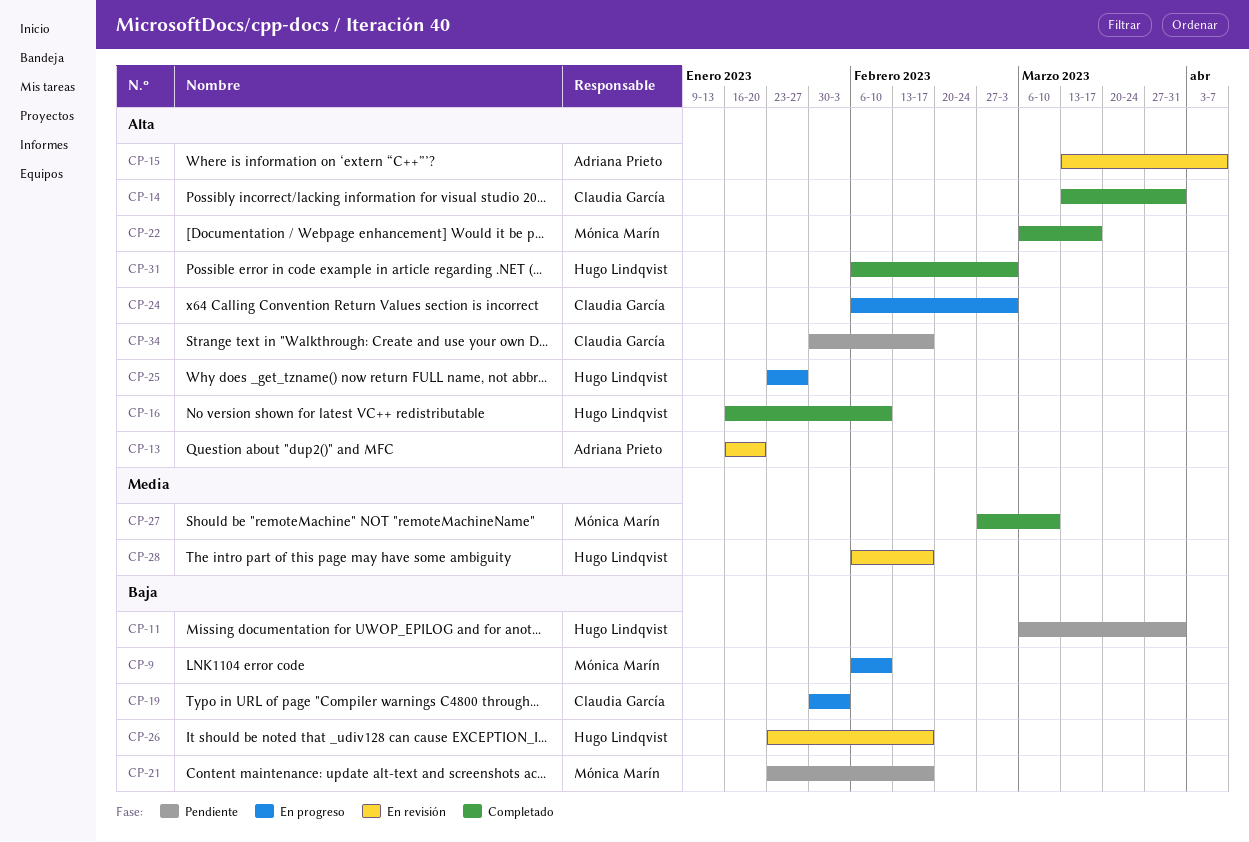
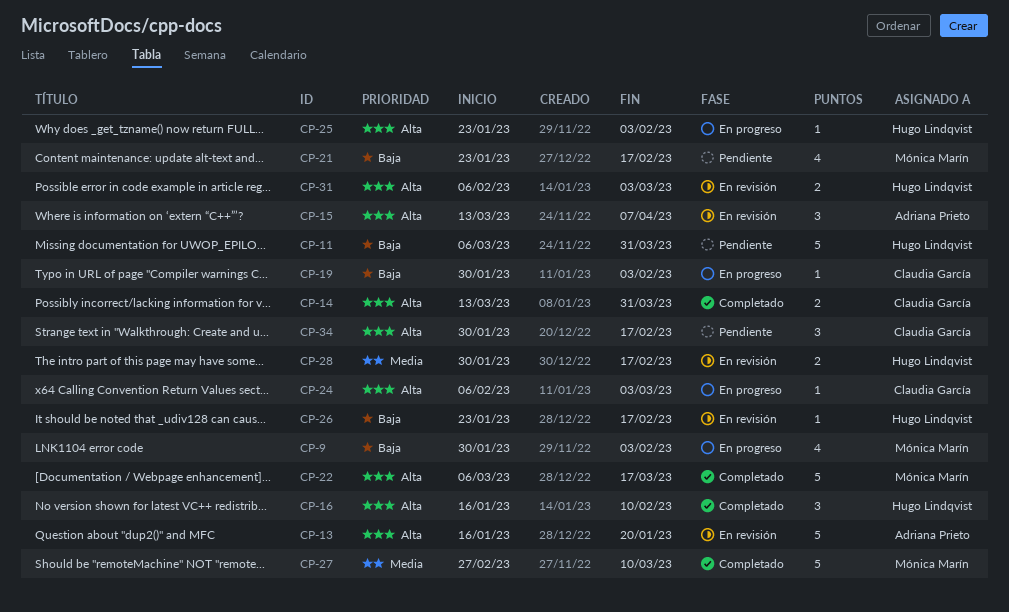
CP-9, start: Feb 6 -> Jan 30
CP-9, due: Feb 10 -> Feb 3
CP-25, due: Jan 27 -> Feb 3
CP-28, start: Feb 6 -> Jan 30
CP-31, status: Completado -> En revisión

